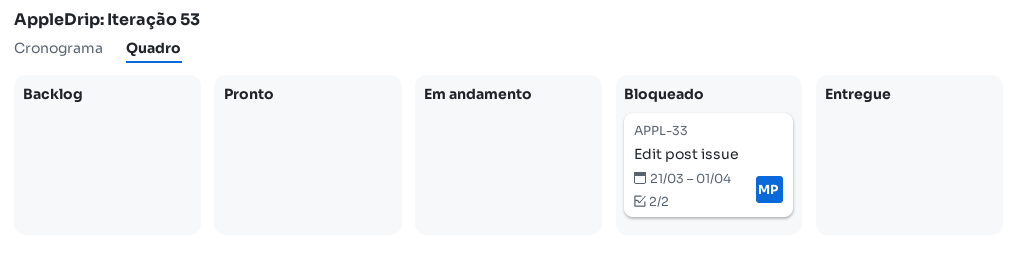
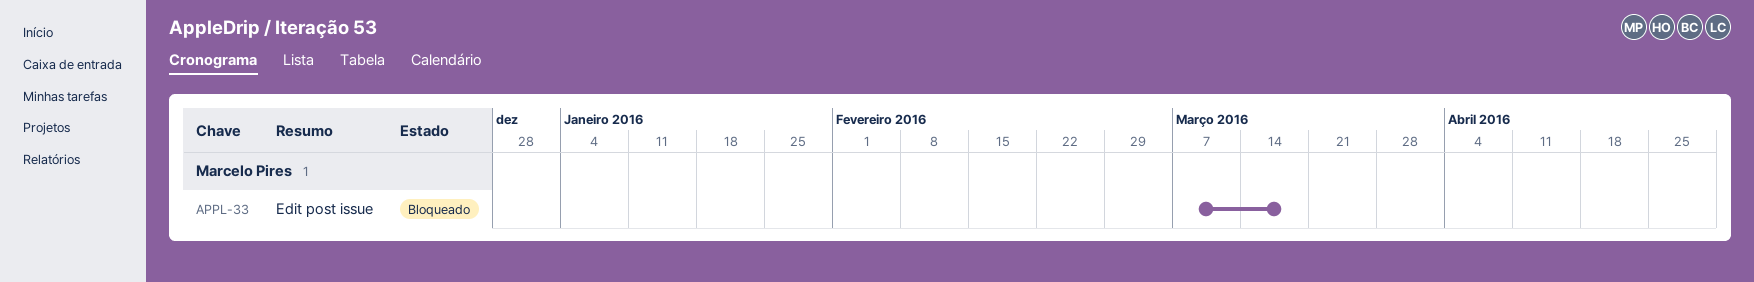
APPL-33, start: Mar 21 -> Mar 7
APPL-33, due: Apr 1 -> Mar 18

